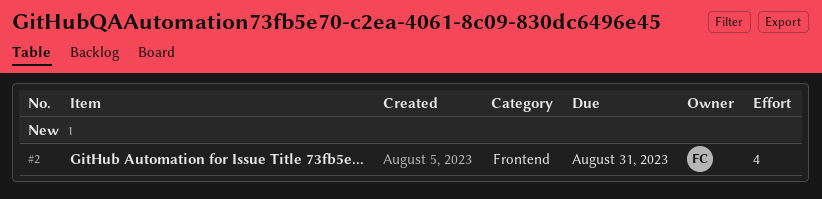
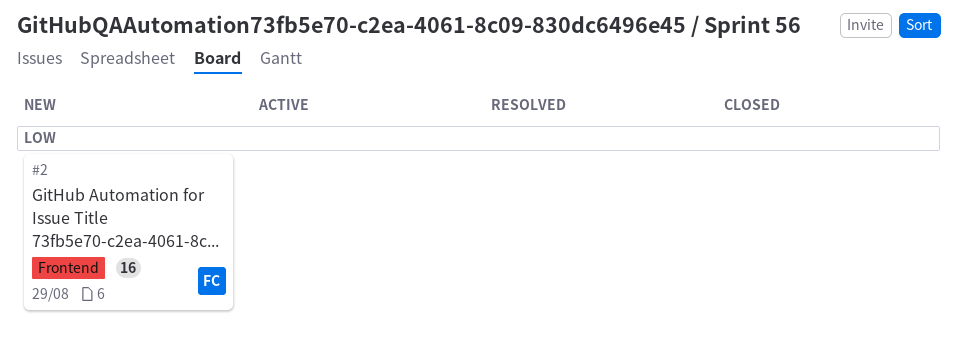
#2, estimate: 4 -> 16
#2, due: Aug 31 -> Aug 29

